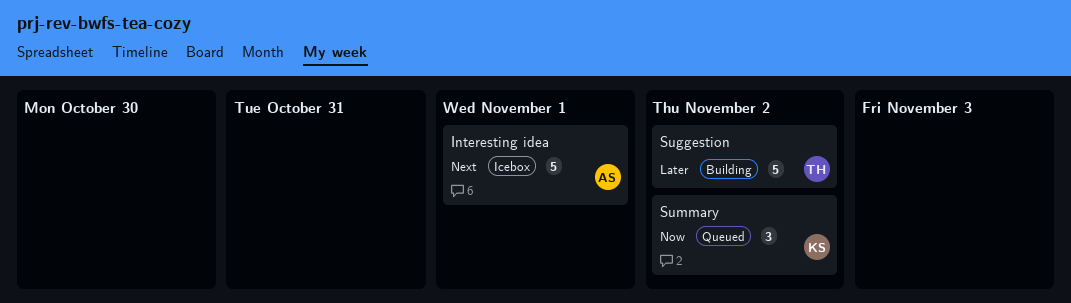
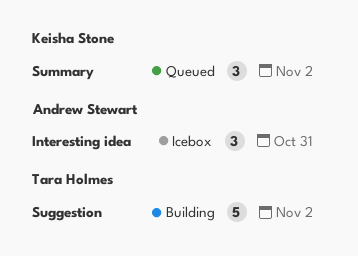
Interesting idea, estimate: 5 -> 3
Interesting idea, due: Nov 1 -> Oct 31

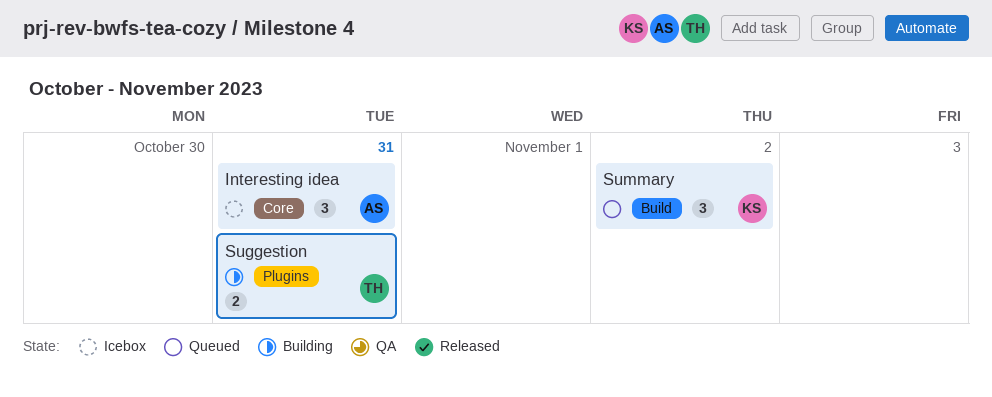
Suggestion, estimate: 5 -> 2
Suggestion, due: Nov 2 -> Oct 31

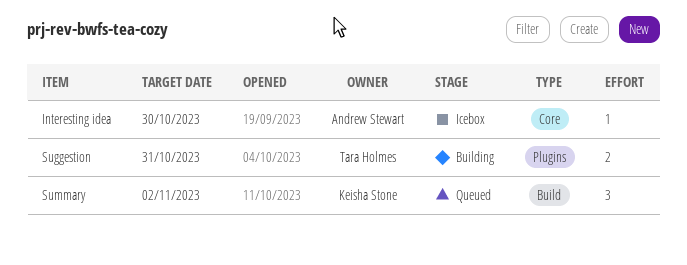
Interesting idea, estimate: 3 -> 1
Interesting idea, due: Oct 31 -> Oct 30

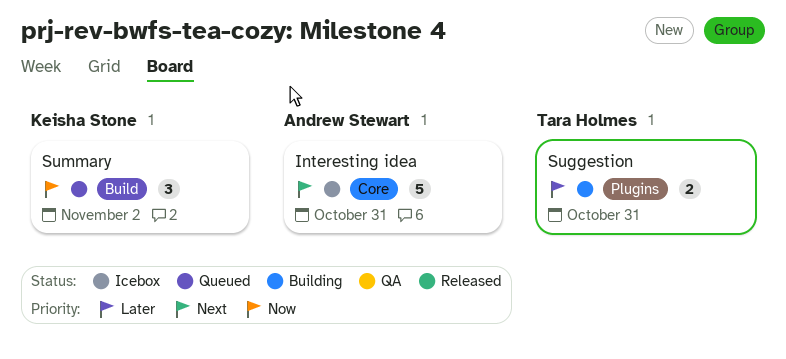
Interesting idea, estimate: 1 -> 5
Interesting idea, due: Oct 30 -> Oct 31

